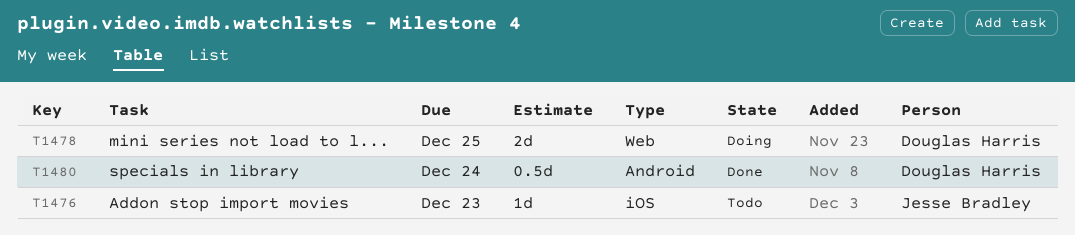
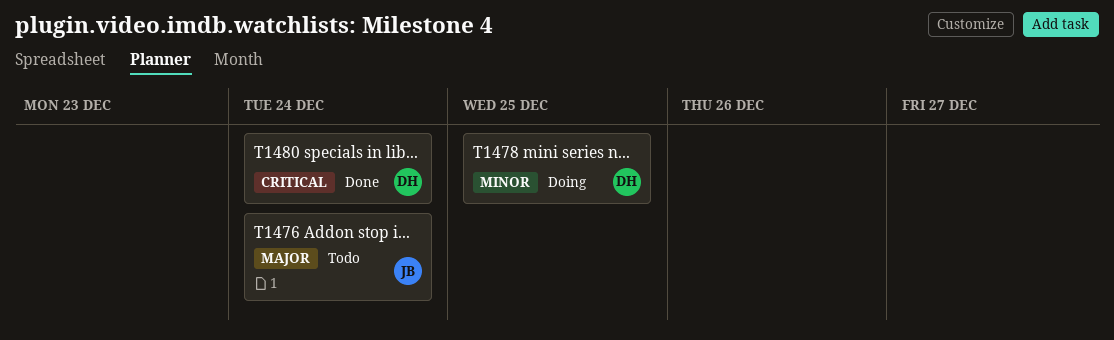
T1476, due: Dec 23 -> Dec 24

